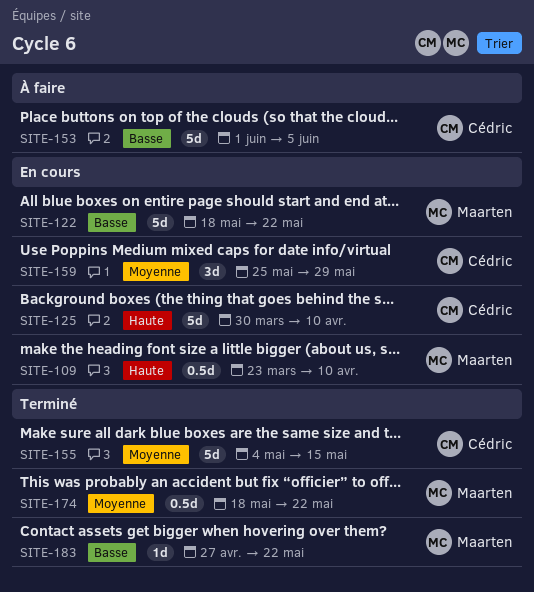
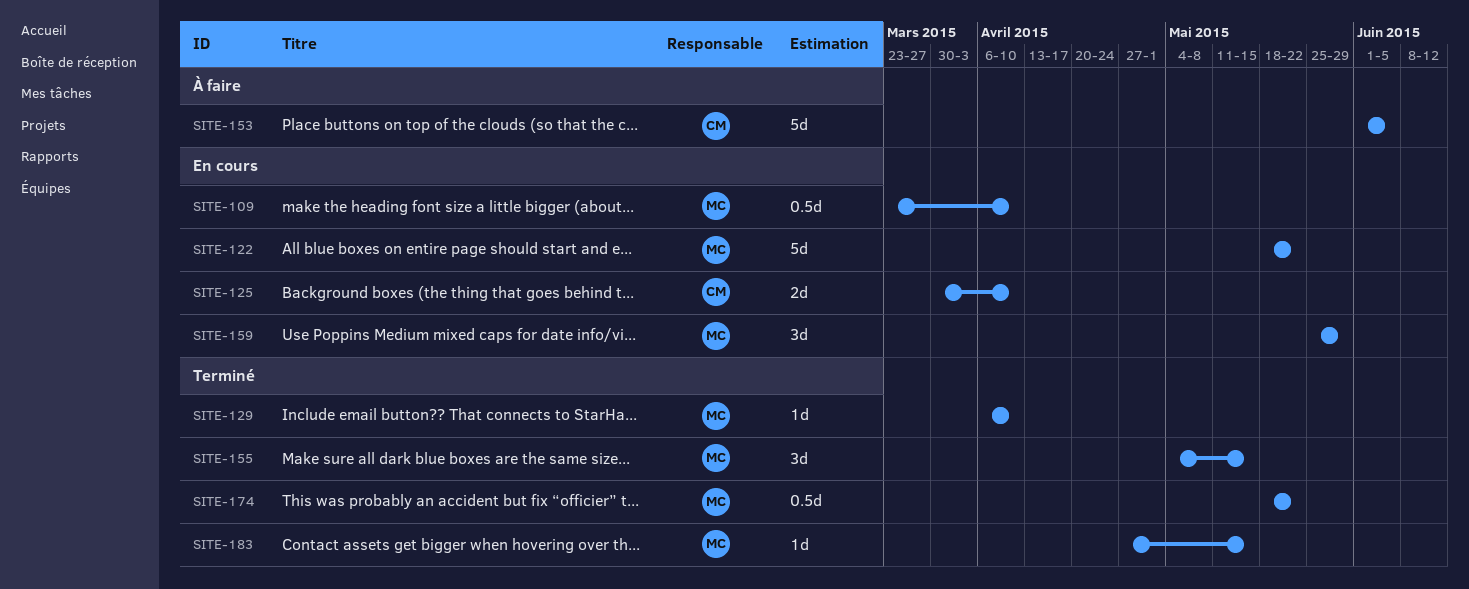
SITE-125, estimate: 5d -> 2d
SITE-129: none -> present
SITE-155, owner: Cédric -> Maarten
SITE-155, estimate: 5d -> 3d
SITE-159, owner: Cédric -> Maarten
SITE-183, due: May 22 -> May 15

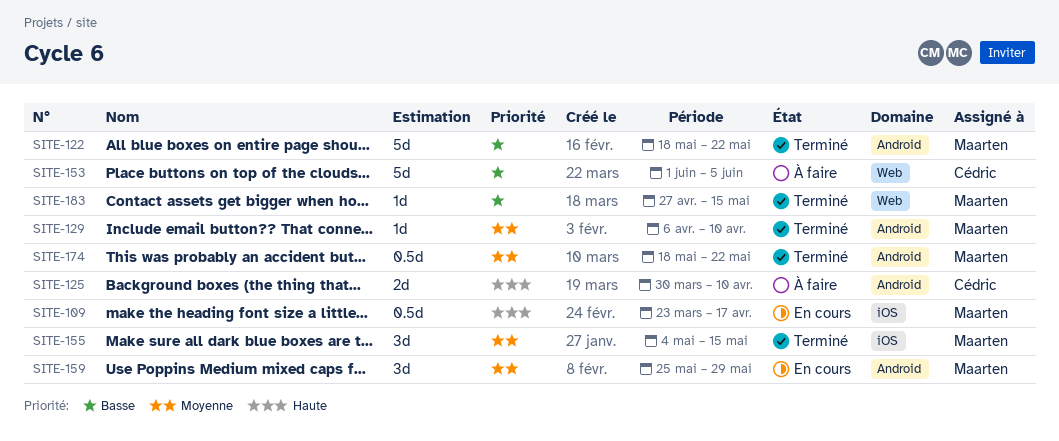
SITE-109, due: Apr 10 -> Apr 17
SITE-122, status: En cours -> Terminé
SITE-125, status: En cours -> À faire

